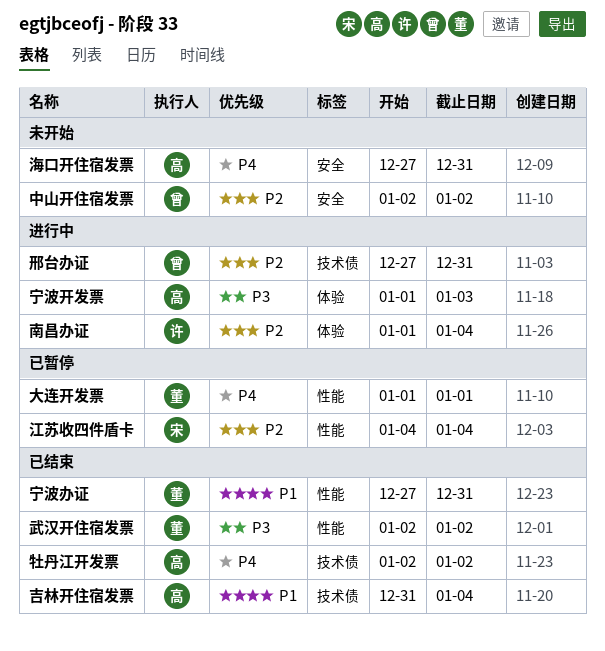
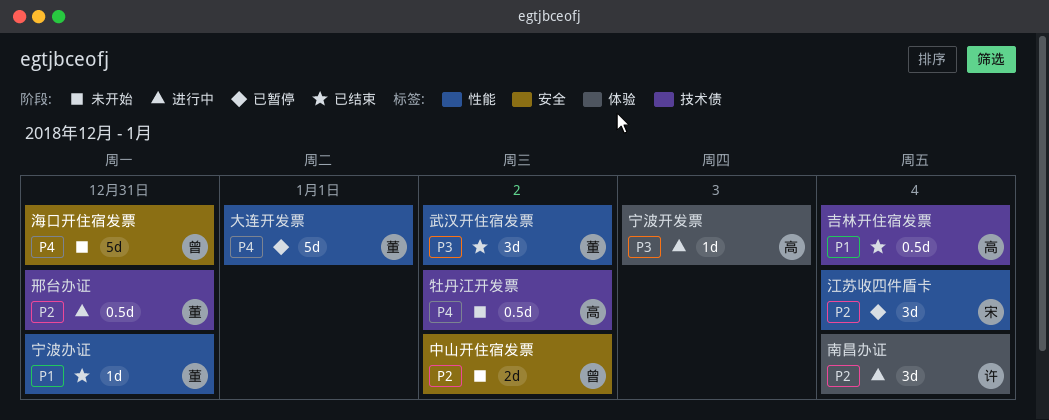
海口开住宿发票, owner: 高 -> 曾
牡丹江开发票, status: 已结束 -> 未开始
邢台办证, owner: 曾 -> 董

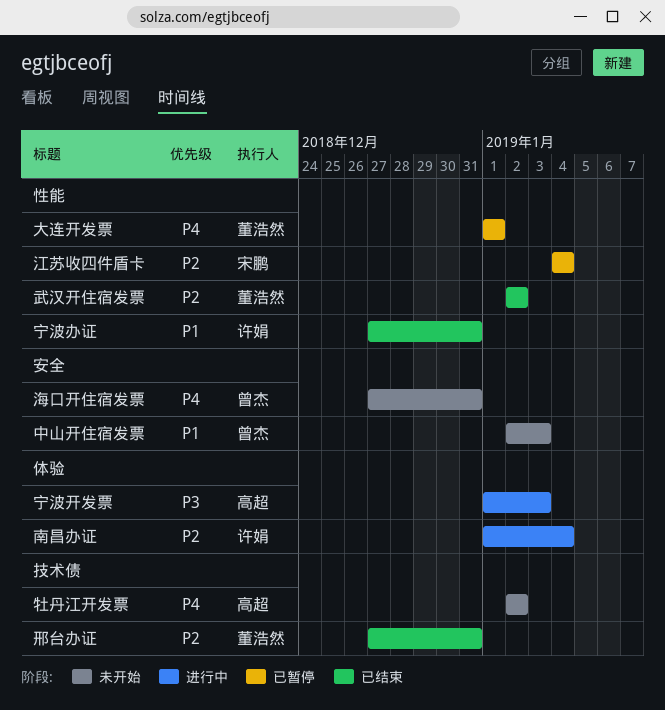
中山开住宿发票, priority: P2 -> P1
中山开住宿发票, due: Jan 2 -> Jan 3
吉林开住宿发票: present -> none
宁波办证, owner: 董浩然 -> 许娟
武汉开住宿发票, priority: P3 -> P2
邢台办证, status: 进行中 -> 已结束

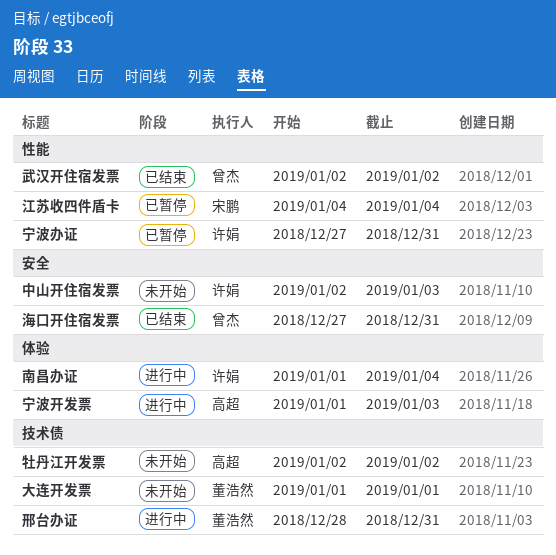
中山开住宿发票, owner: 曾杰 -> 许娟
大连开发票, status: 已暂停 -> 未开始
大连开发票, label: 性能 -> 技术债
宁波办证, status: 已结束 -> 已暂停
武汉开住宿发票, owner: 董浩然 -> 曾杰
海口开住宿发票, status: 未开始 -> 已结束
邢台办证, status: 已结束 -> 进行中
邢台办证, start: Dec 27 -> Dec 28

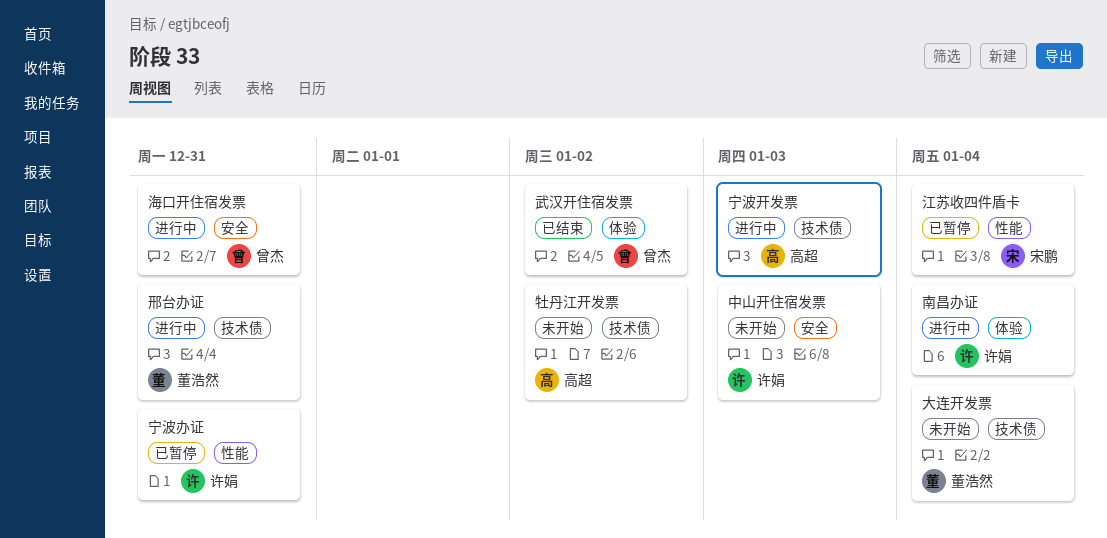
大连开发票, due: Jan 1 -> Jan 4
宁波开发票, label: 体验 -> 技术债
武汉开住宿发票, label: 性能 -> 体验
海口开住宿发票, status: 已结束 -> 进行中

